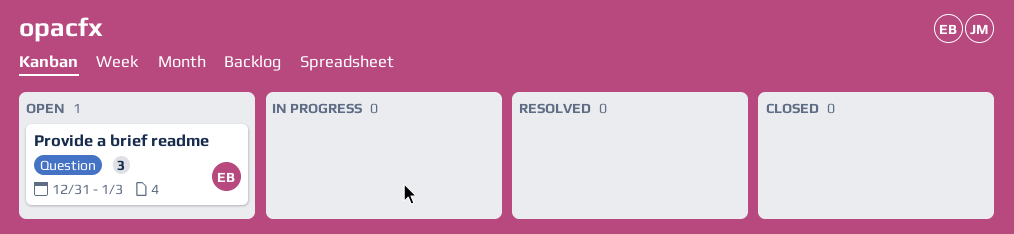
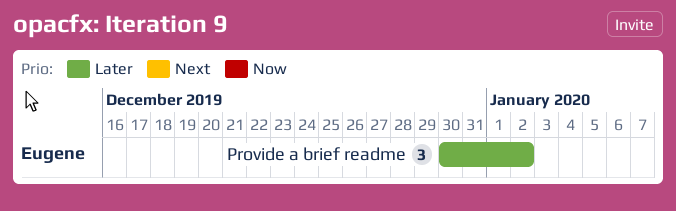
Provide a brief readme, start: Dec 31 -> Dec 30
Provide a brief readme, due: Jan 3 -> Jan 2

